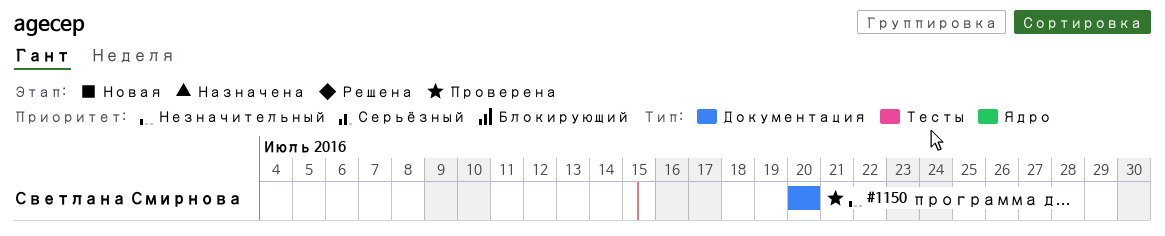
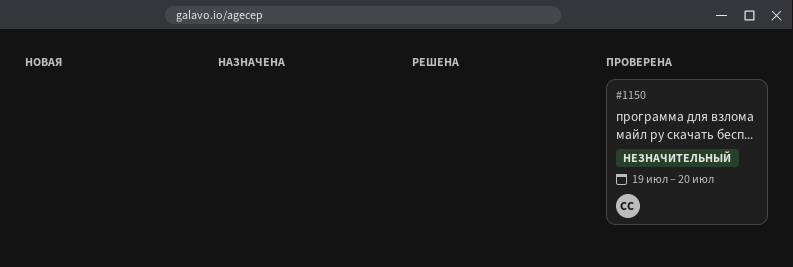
#1150, start: Jul 20 -> Jul 19

